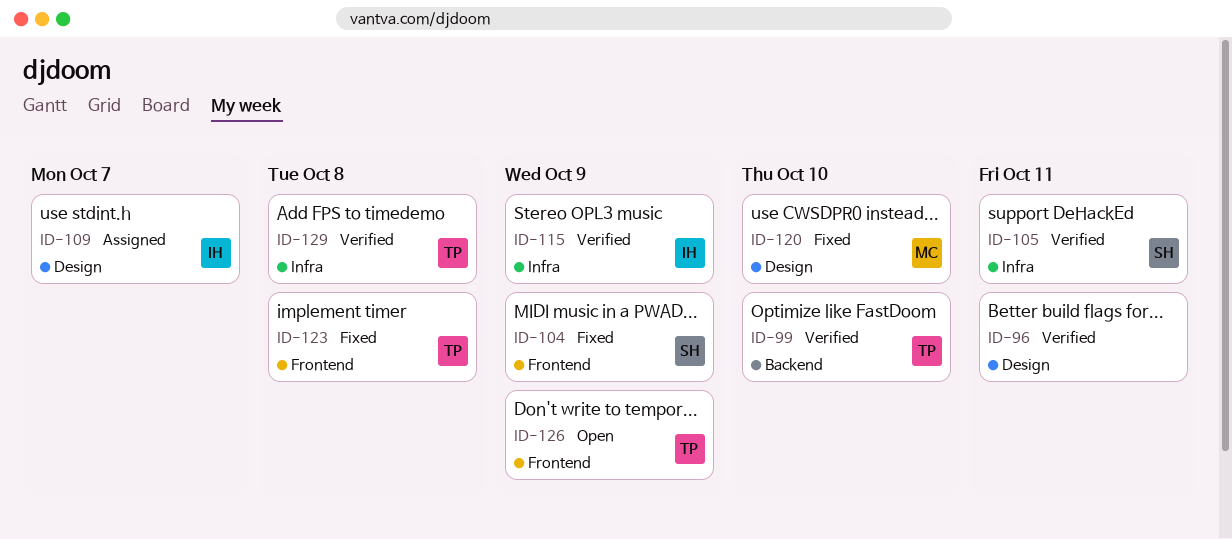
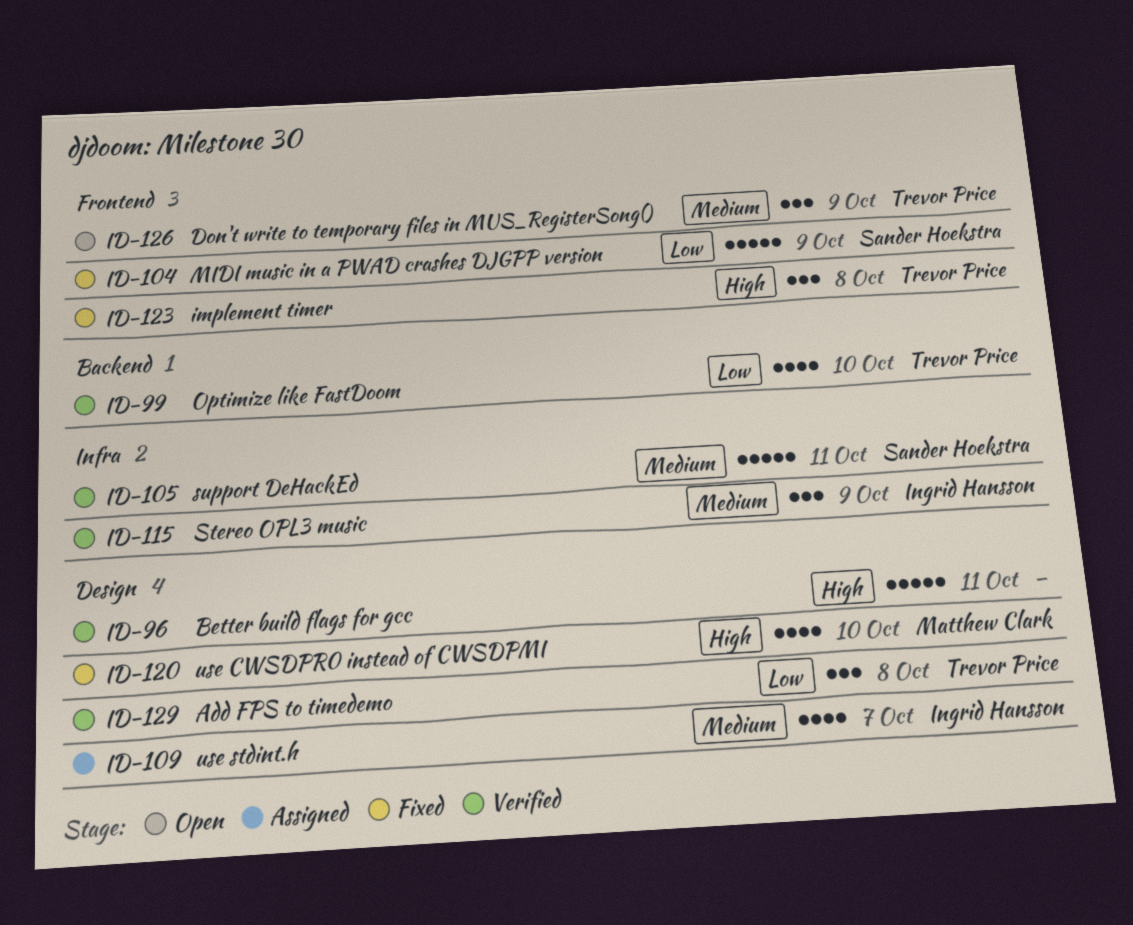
ID-129, label: Infra -> Design

